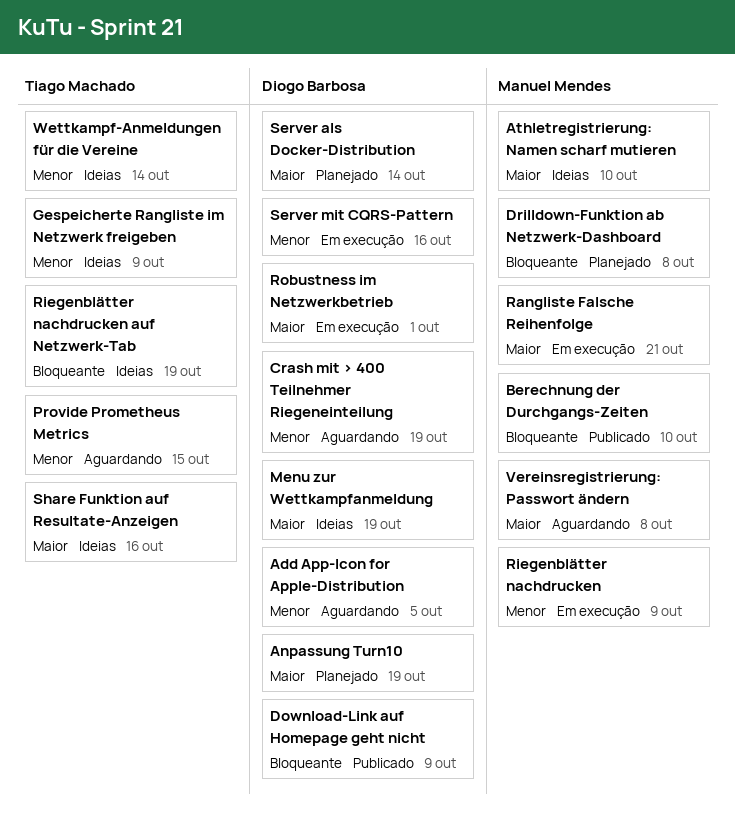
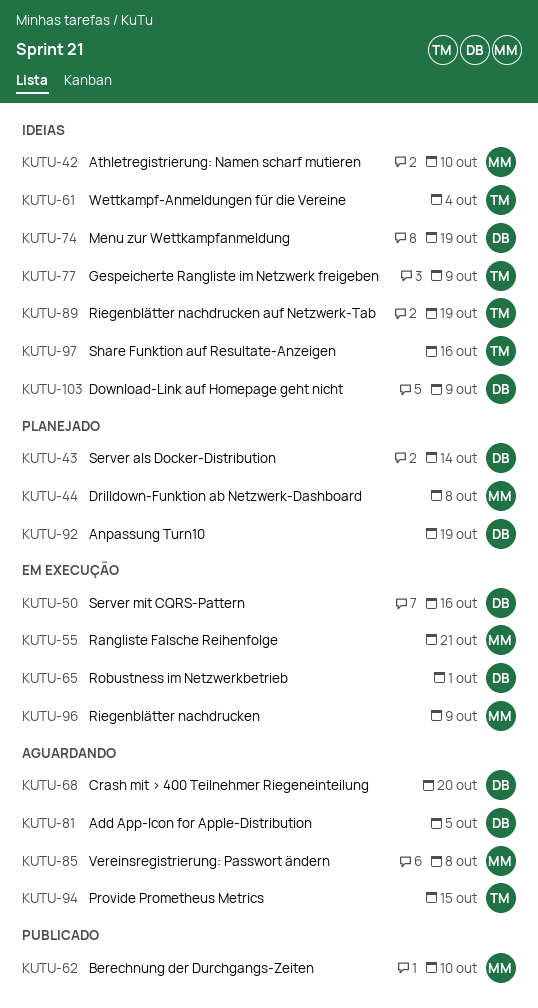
Crash mit > 400 Teilnehmer Riegeneinteilung, due: Oct 19 -> Oct 20
Download-Link auf Homepage geht nicht, status: Publicado -> Ideias
Wettkampf-Anmeldungen für die Vereine, due: Oct 14 -> Oct 4

